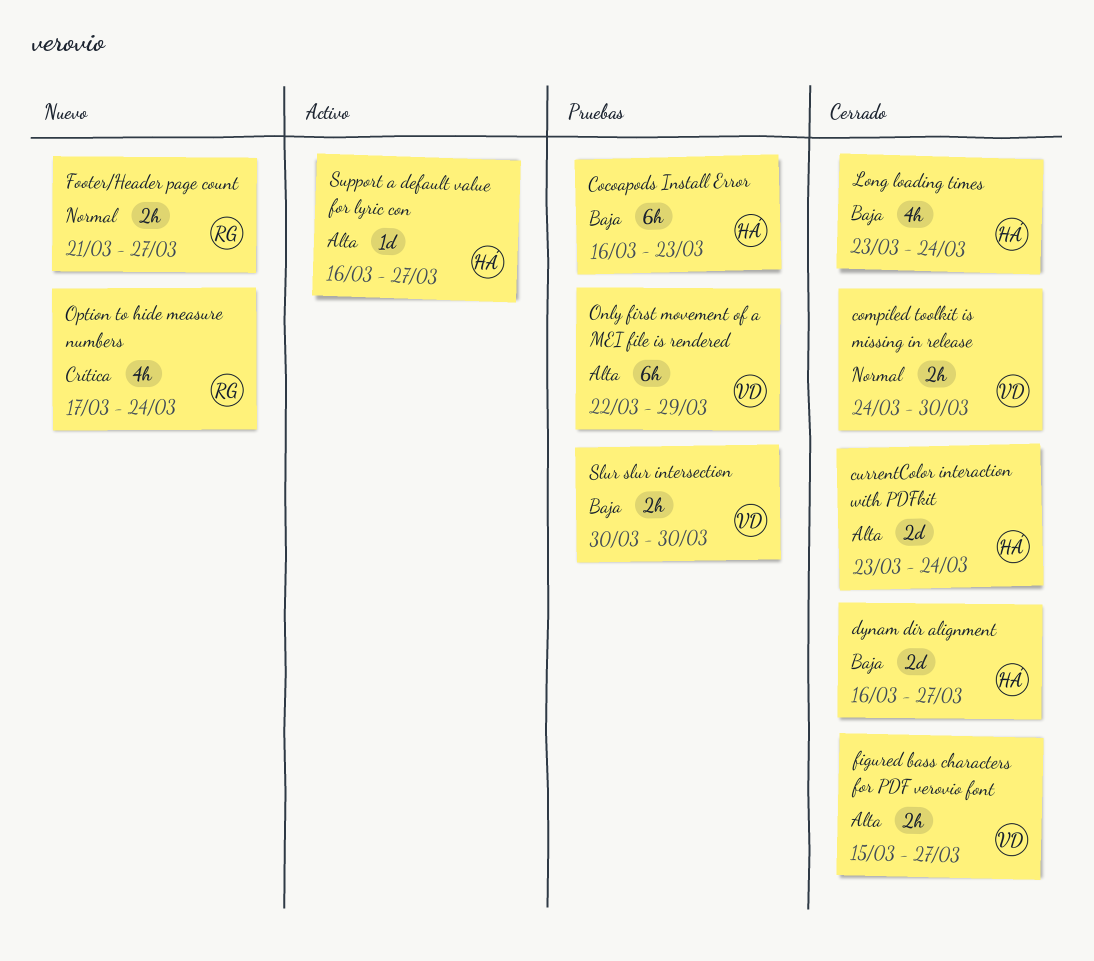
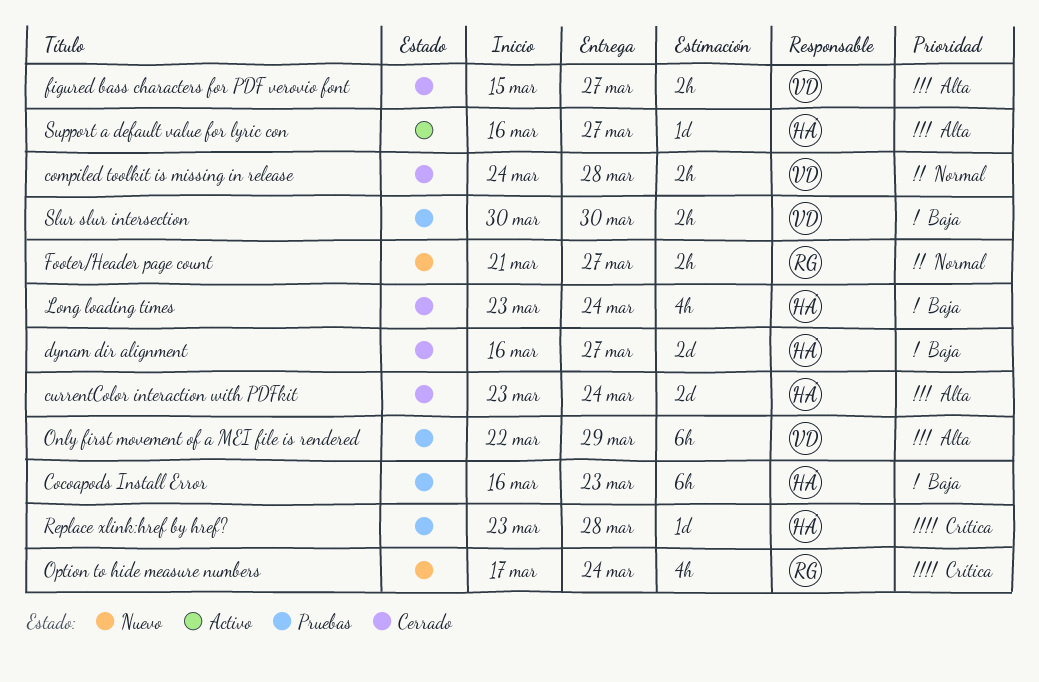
compiled toolkit is missing in release, due: Mar 30 -> Mar 28
Replace xlink:href by href?: none -> present

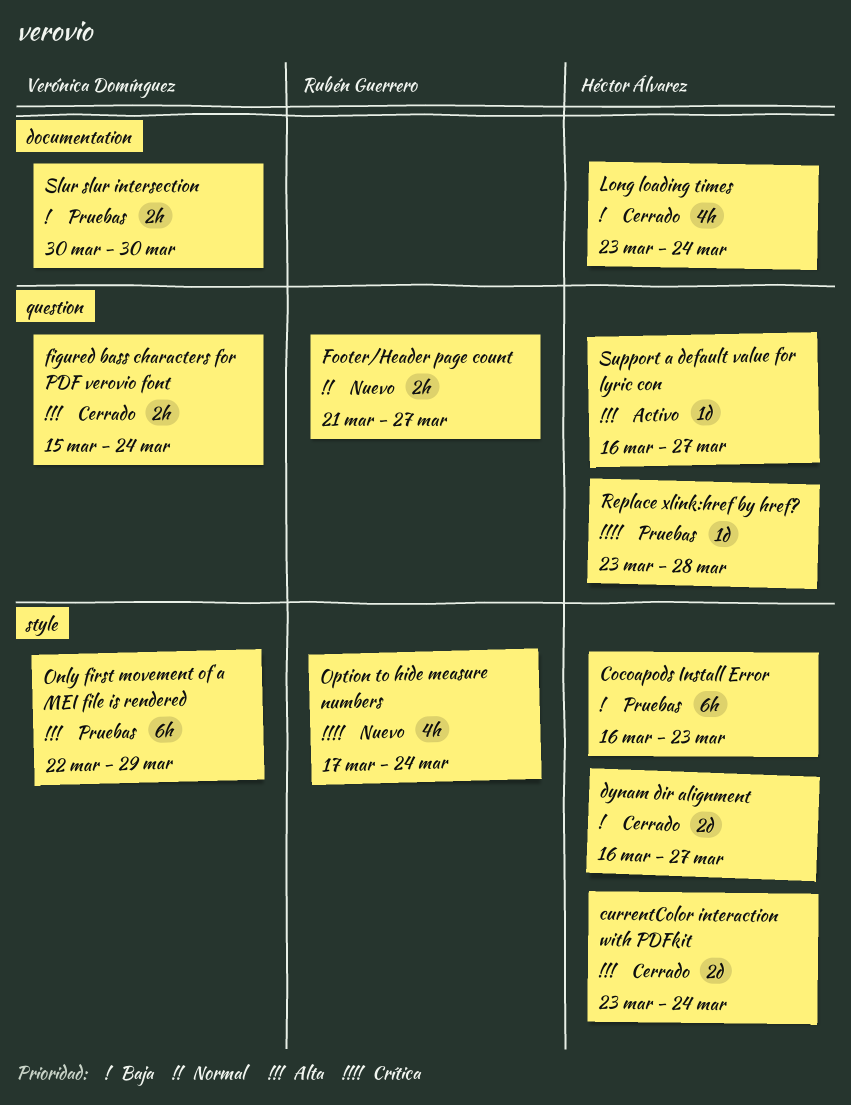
compiled toolkit is missing in release: present -> none
figured bass characters for PDF verovio font, due: Mar 27 -> Mar 24

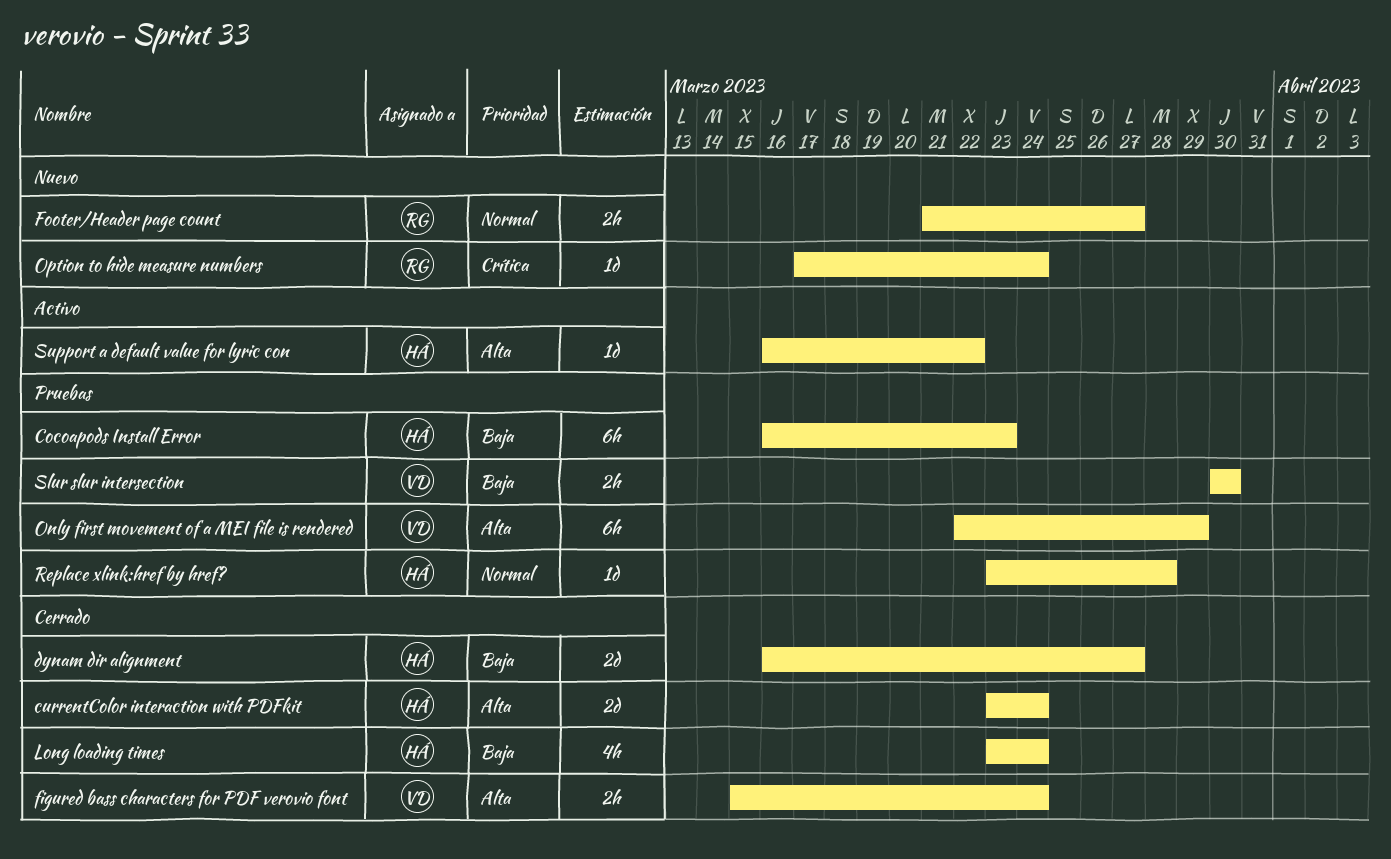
Option to hide measure numbers, estimate: 4h -> 1d
Replace xlink:href by href?, priority: Crítica -> Normal
Support a default value for lyric con, due: Mar 27 -> Mar 22

